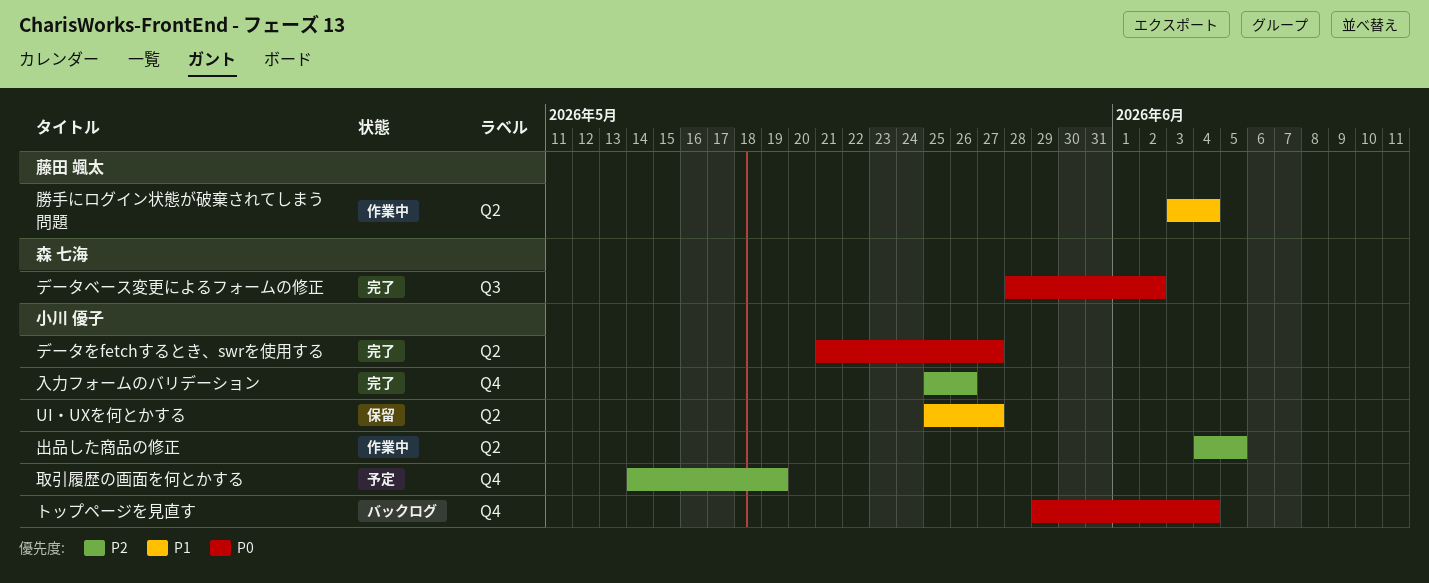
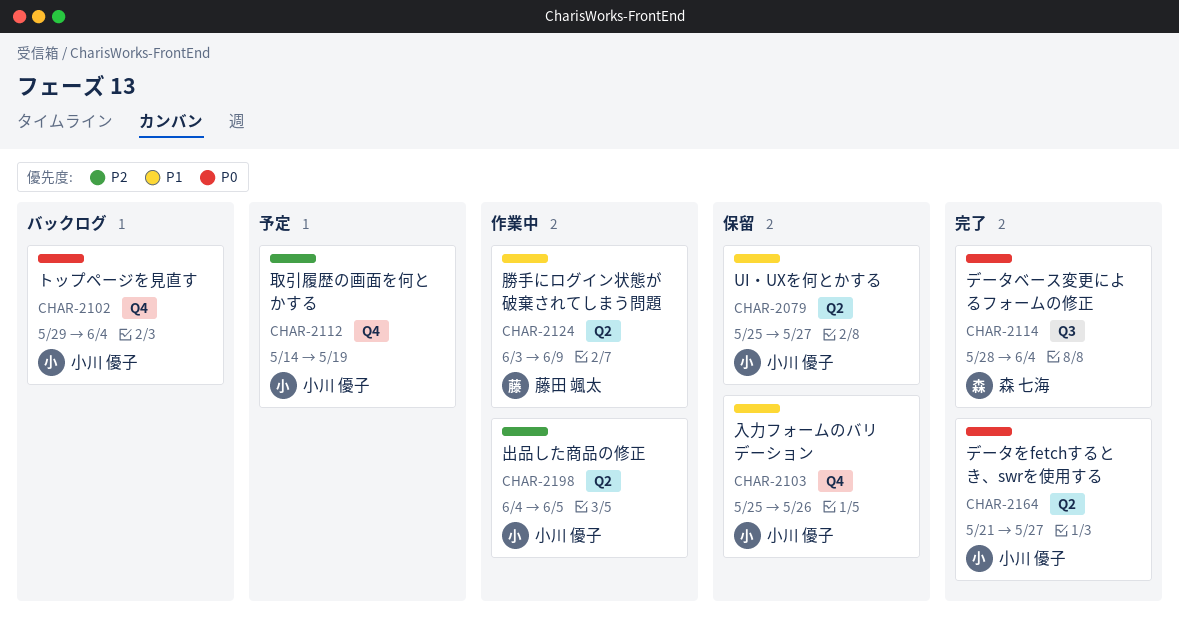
データベース変更によるフォームの修正, due: Jun 2 -> Jun 4
入力フォームのバリデーション, status: 完了 -> 保留
入力フォームのバリデーション, priority: P2 -> P1
勝手にログイン状態が破棄されてしまう問題, due: Jun 4 -> Jun 9

